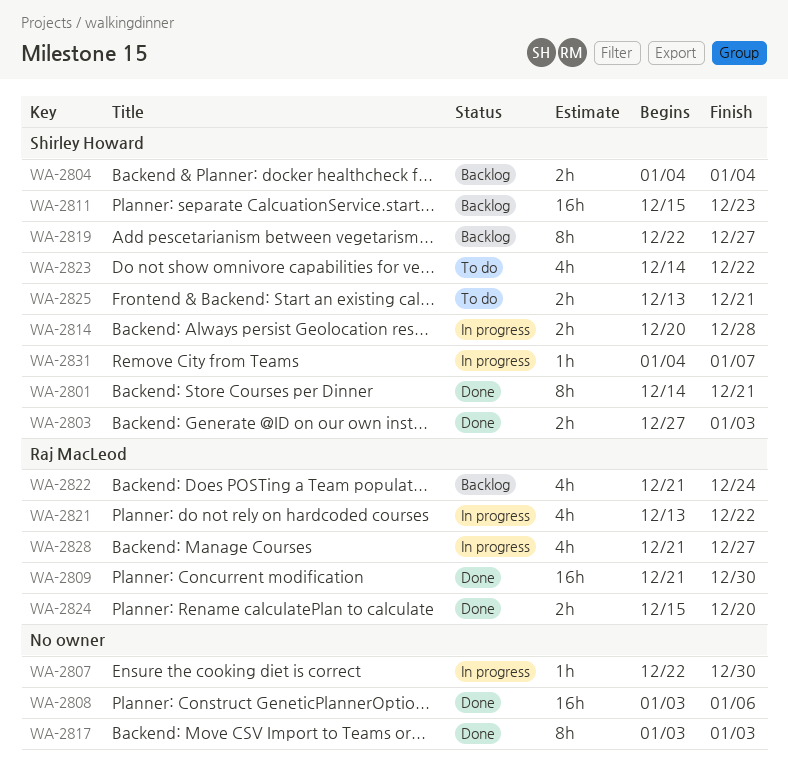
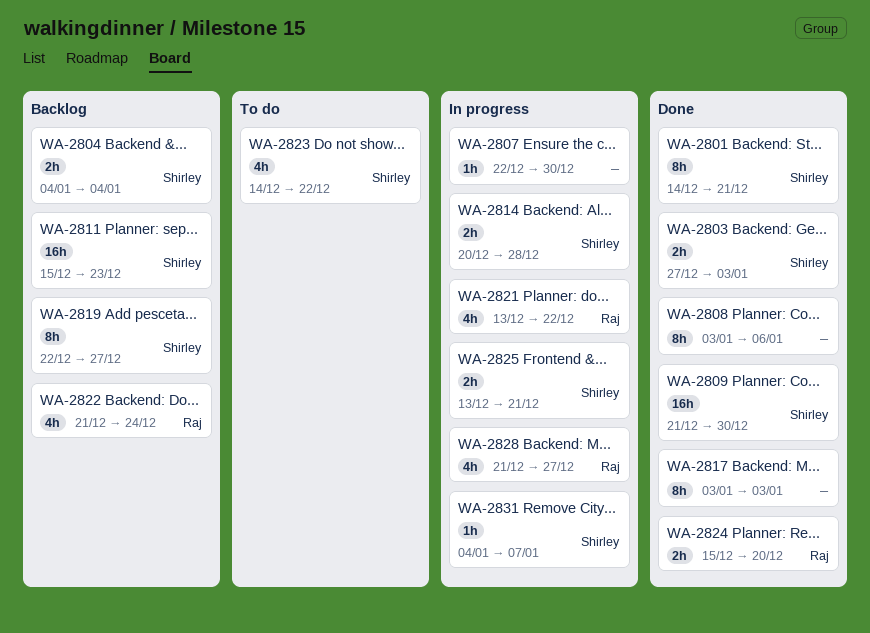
WA-2808, estimate: 16h -> 8h
WA-2809, owner: Raj MacLeod -> Shirley Howard
WA-2825, status: To do -> In progress

